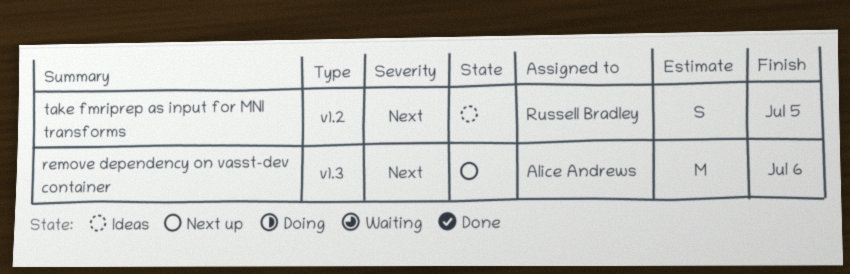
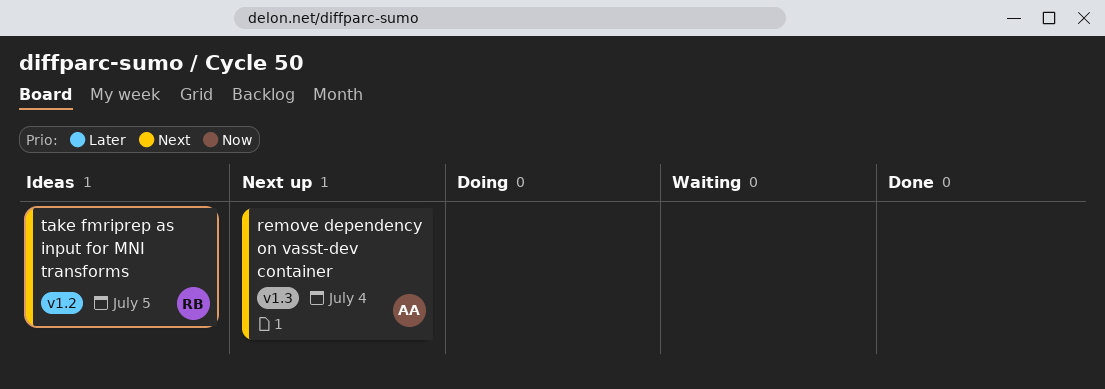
remove dependency on vasst-dev container, due: Jul 6 -> Jul 4

